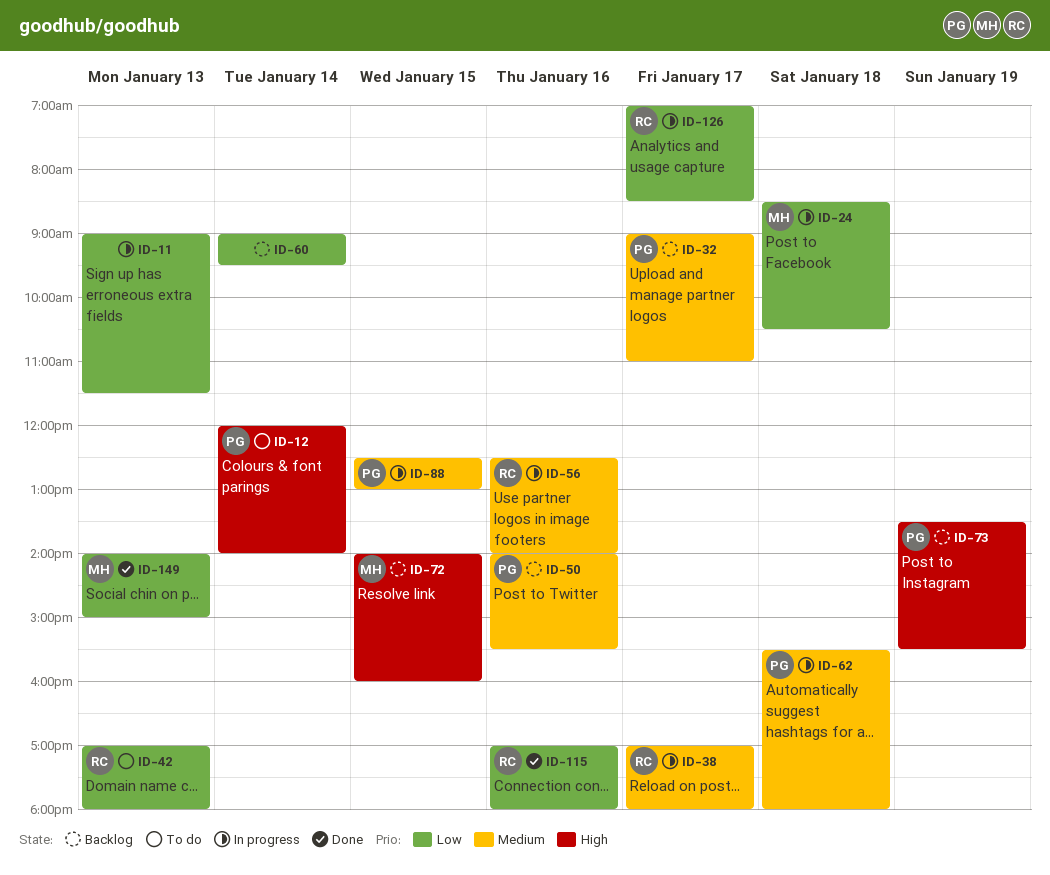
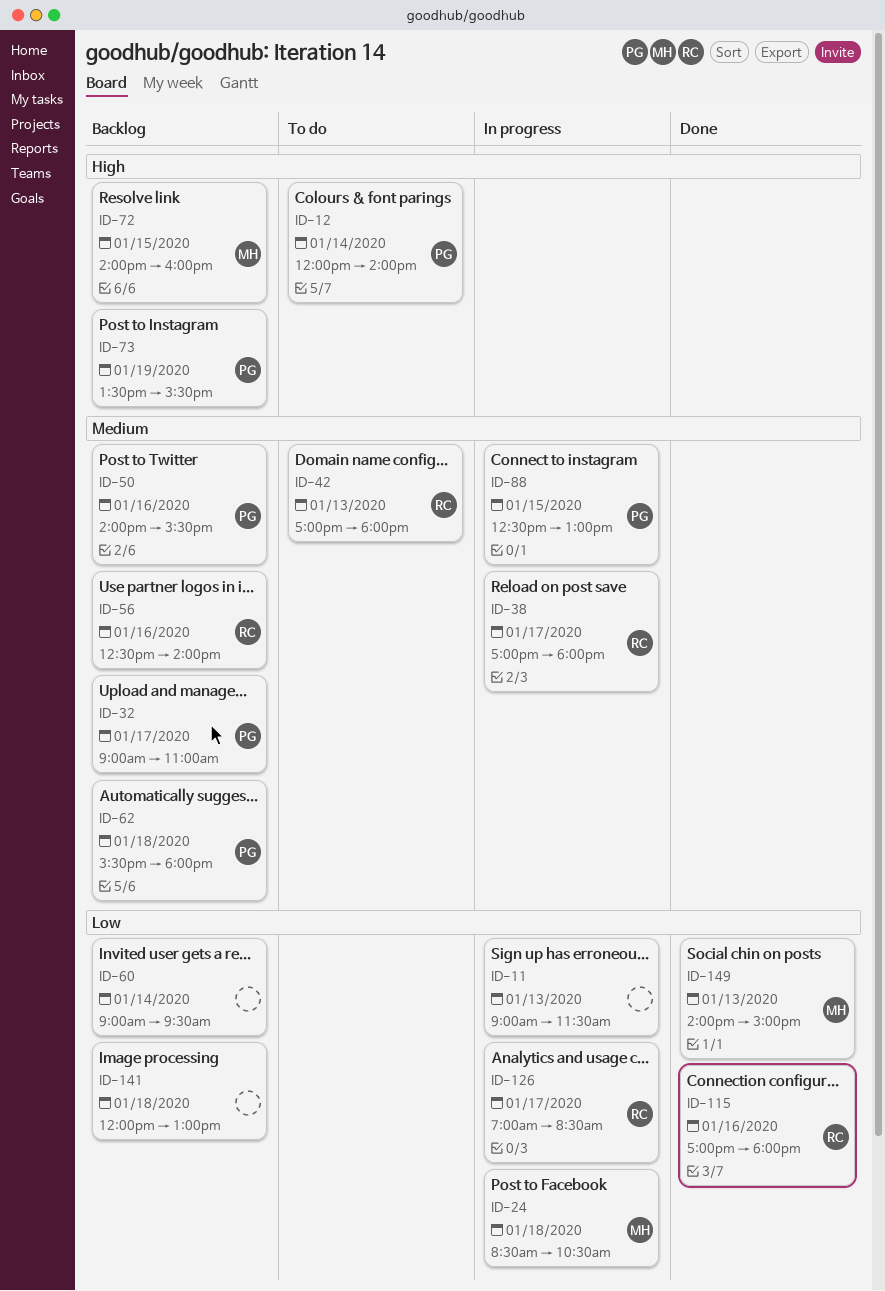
ID-42, priority: Low -> Medium
ID-56, status: In progress -> Backlog
ID-62, status: In progress -> Backlog
ID-141: none -> present

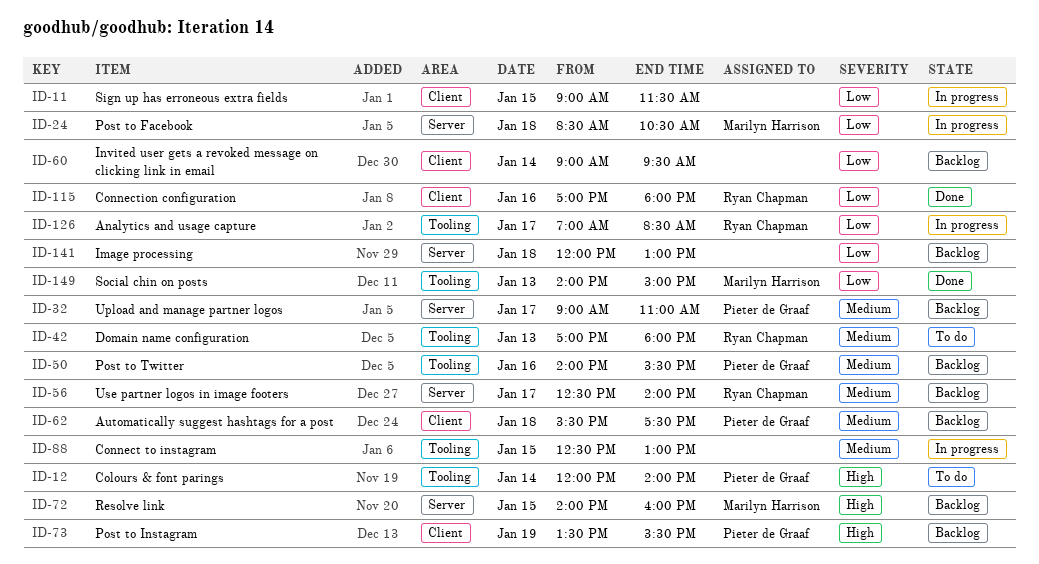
ID-11, day: Jan 13 -> Jan 15
ID-38: present -> none
ID-56, day: Jan 16 -> Jan 17
ID-62, ends: 18:00 -> 17:30
ID-88, owner: Pieter de Graaf -> none

